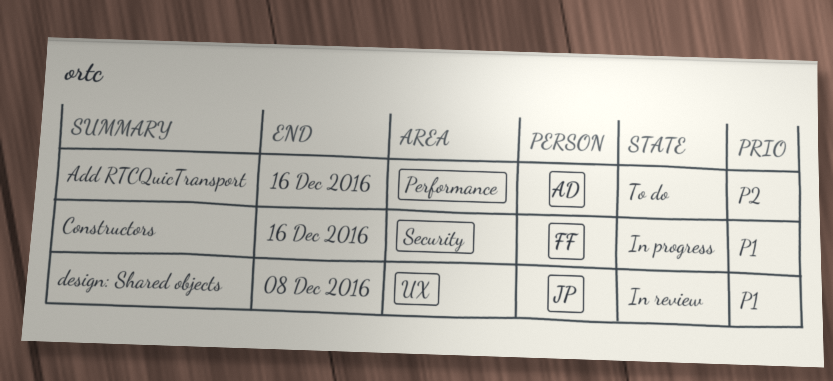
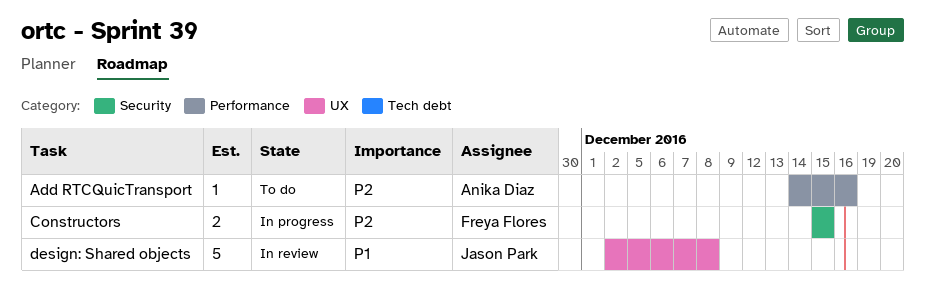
Constructors, priority: P1 -> P2
Constructors, due: Dec 16 -> Dec 15

